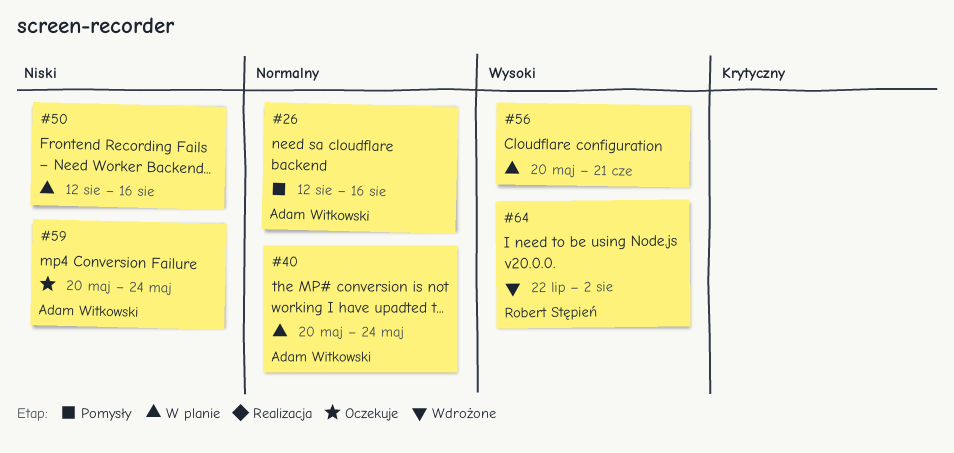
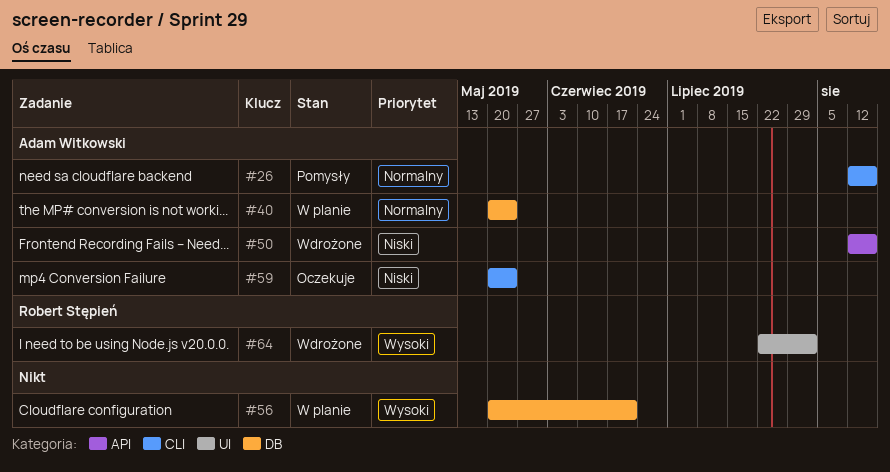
#50, status: W planie -> Wdrożone
#50, owner: none -> Adam Witkowski

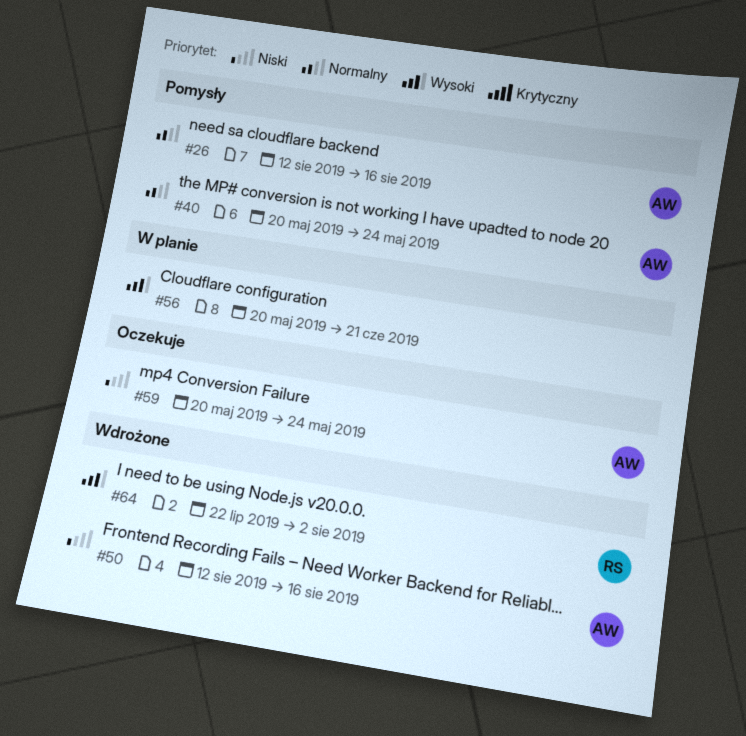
#40, status: W planie -> Pomysły

